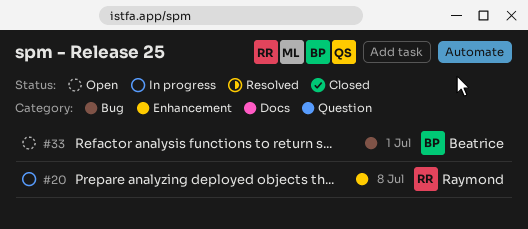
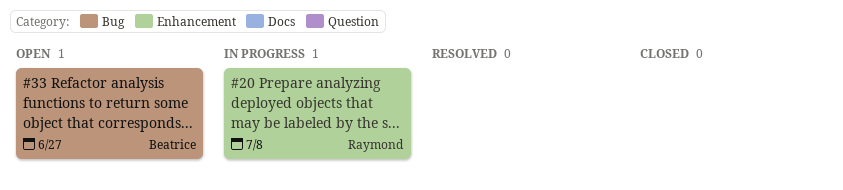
#33, due: Jul 1 -> Jun 27

